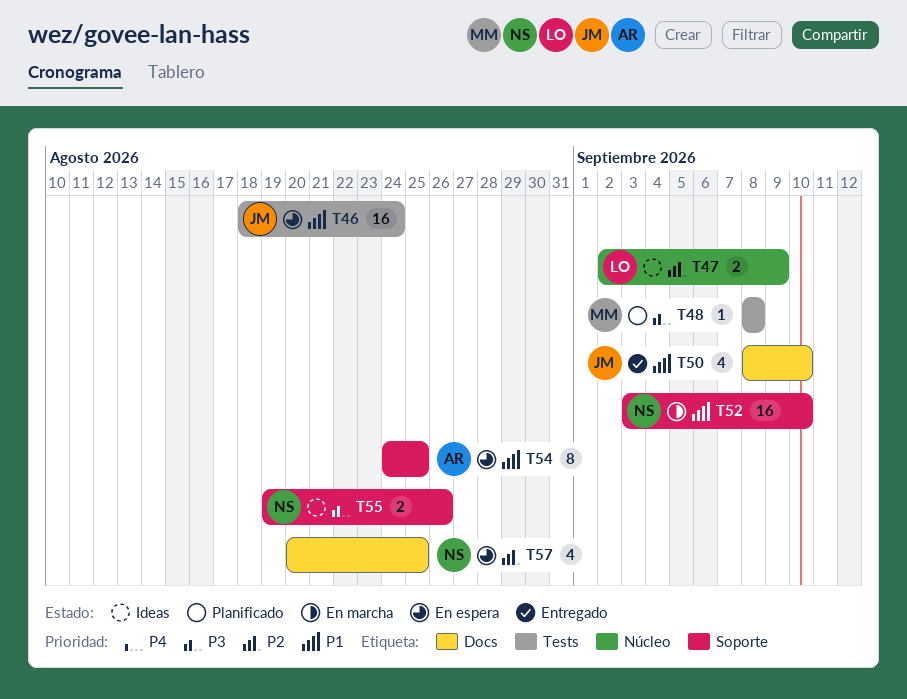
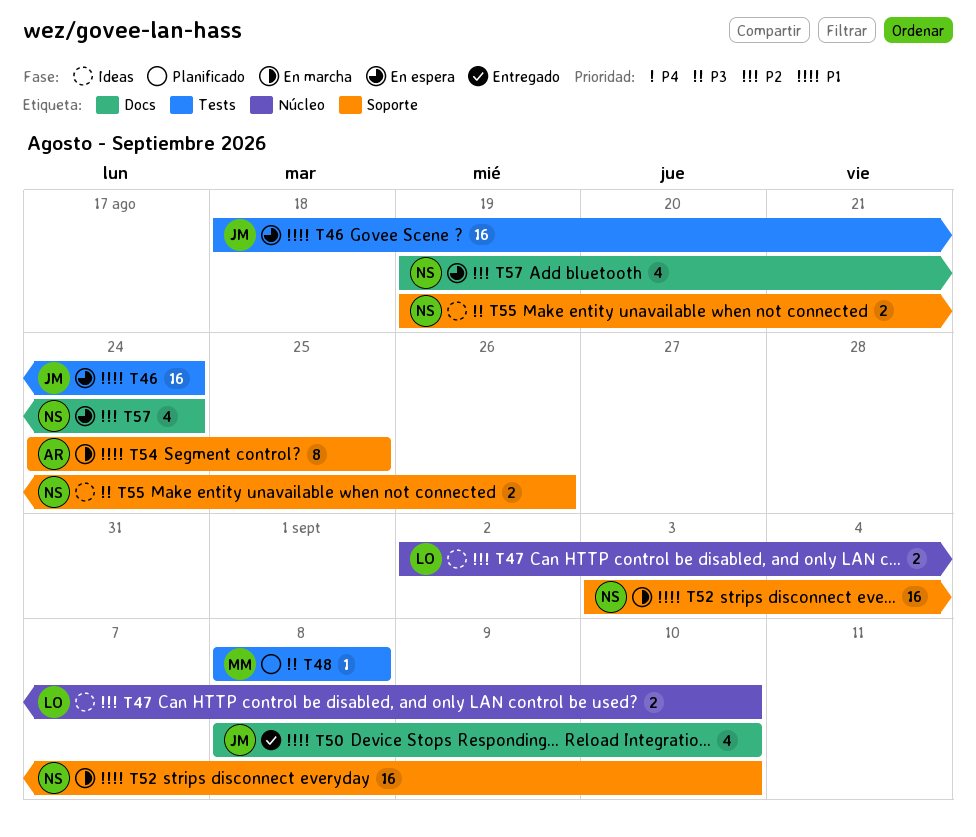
T47, due: Sep 9 -> Sep 10
T54, status: En espera -> En marcha
T57, start: Aug 20 -> Aug 19
T57, due: Aug 25 -> Aug 24

